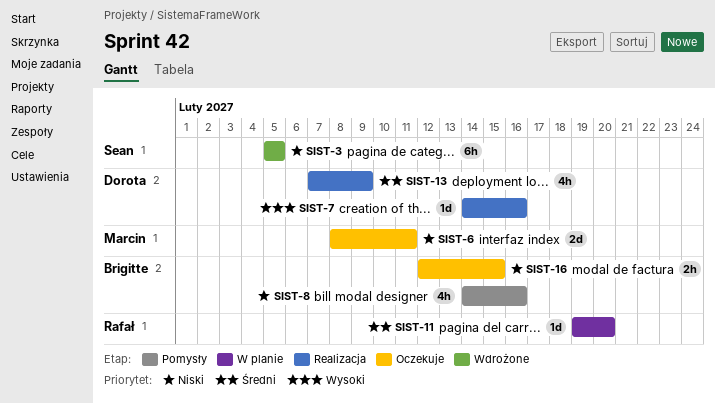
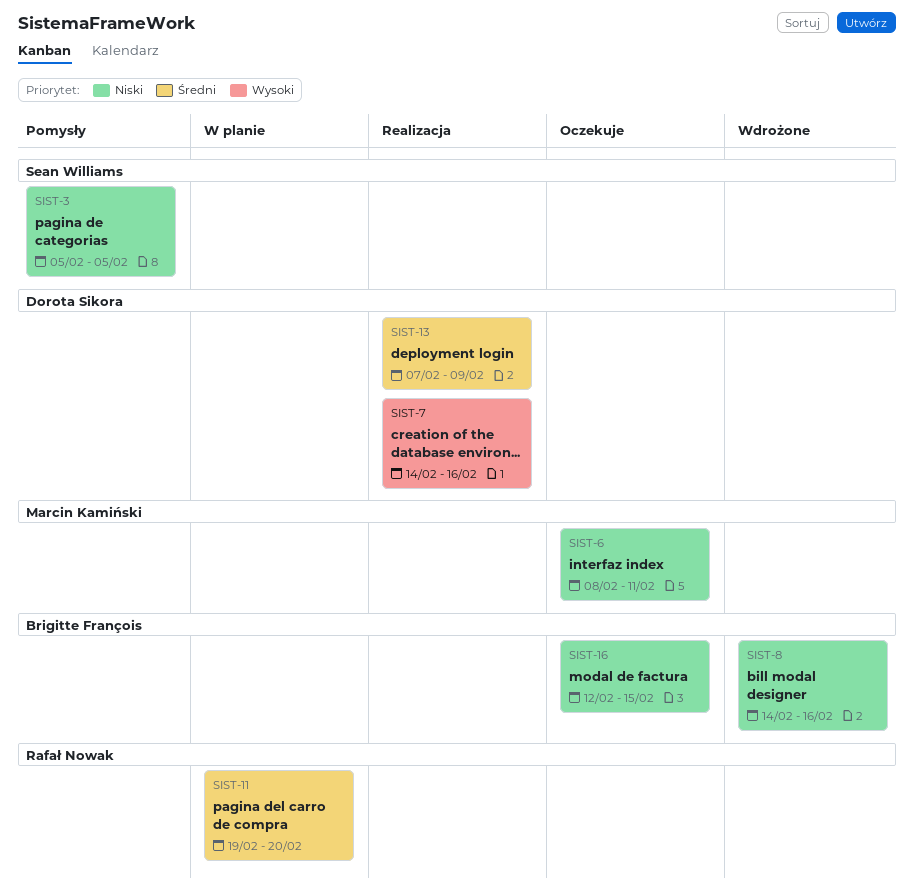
SIST-3, status: Wdrożone -> Pomysły
SIST-8, status: Pomysły -> Wdrożone

